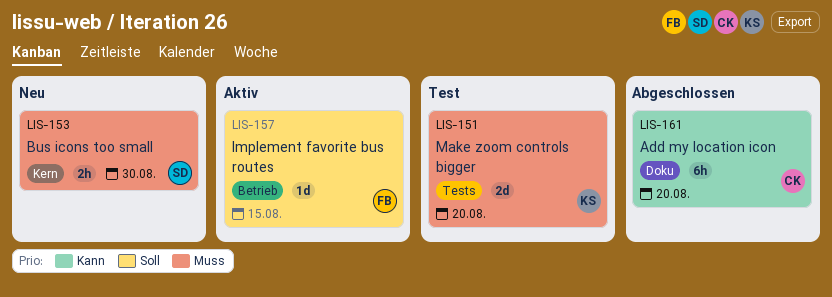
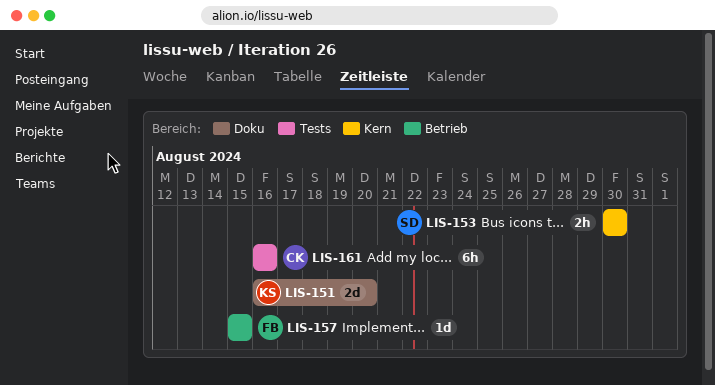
LIS-151, label: Tests -> Doku
LIS-161, label: Doku -> Tests
LIS-161, due: Aug 20 -> Aug 16

